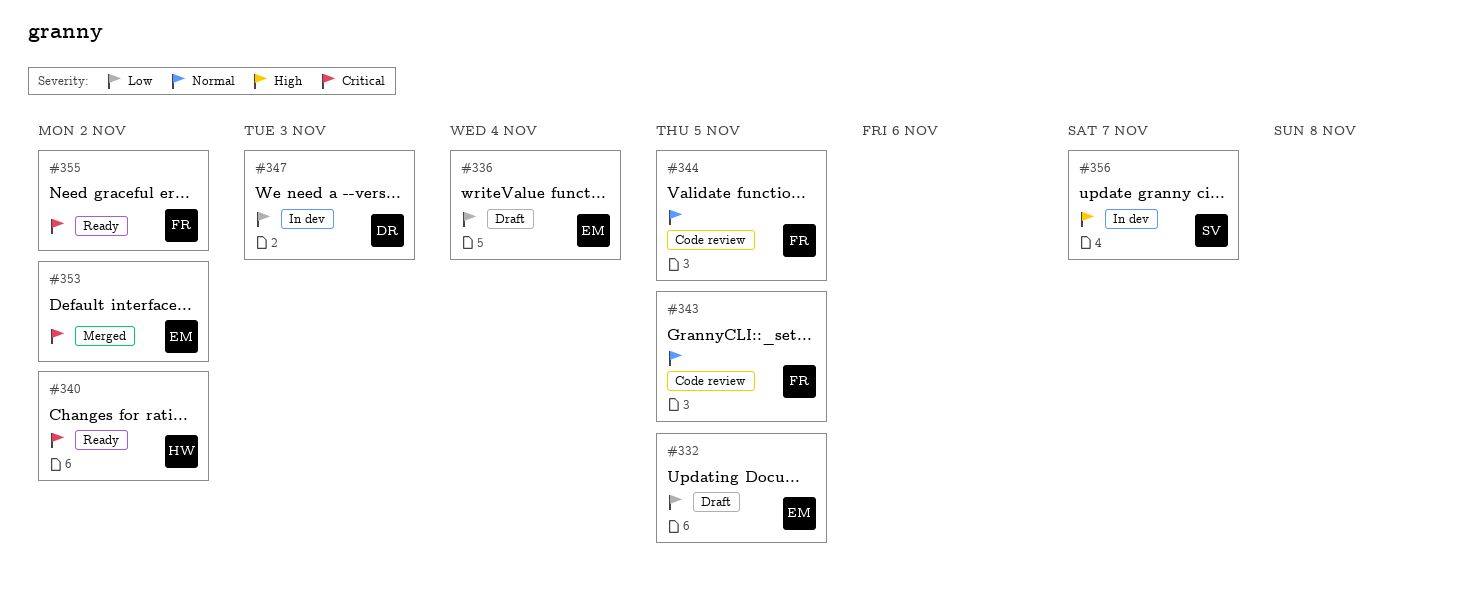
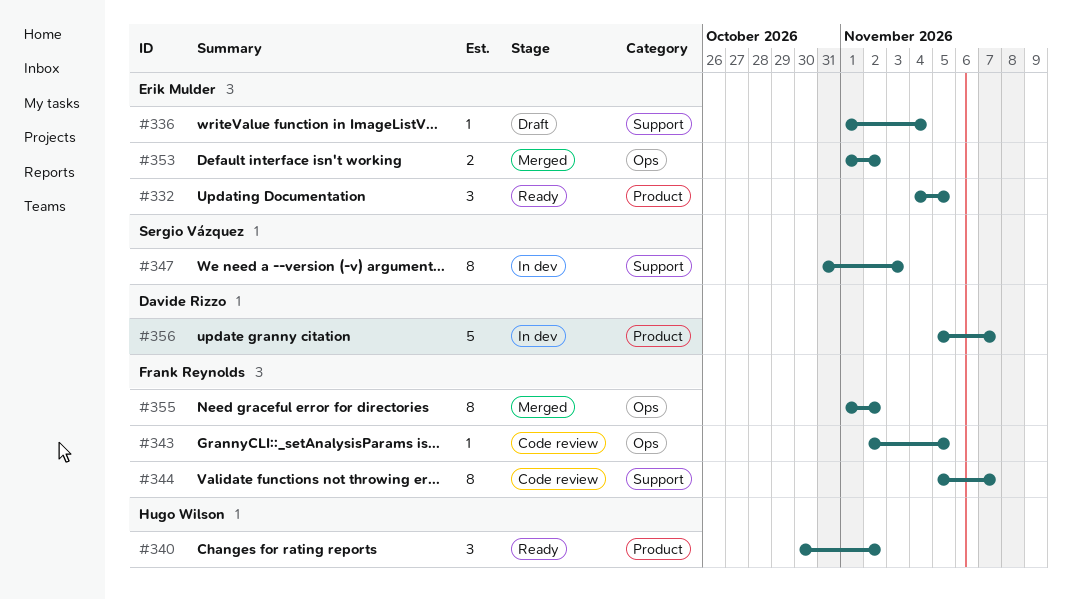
#332, status: Draft -> Ready
#344, due: Nov 5 -> Nov 7
#347, owner: Davide Rizzo -> Sergio Vázquez
#355, status: Ready -> Merged
#356, owner: Sergio Vázquez -> Davide Rizzo

